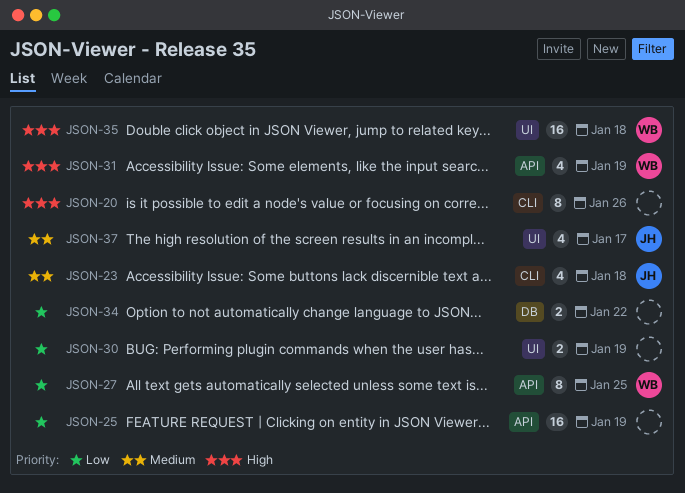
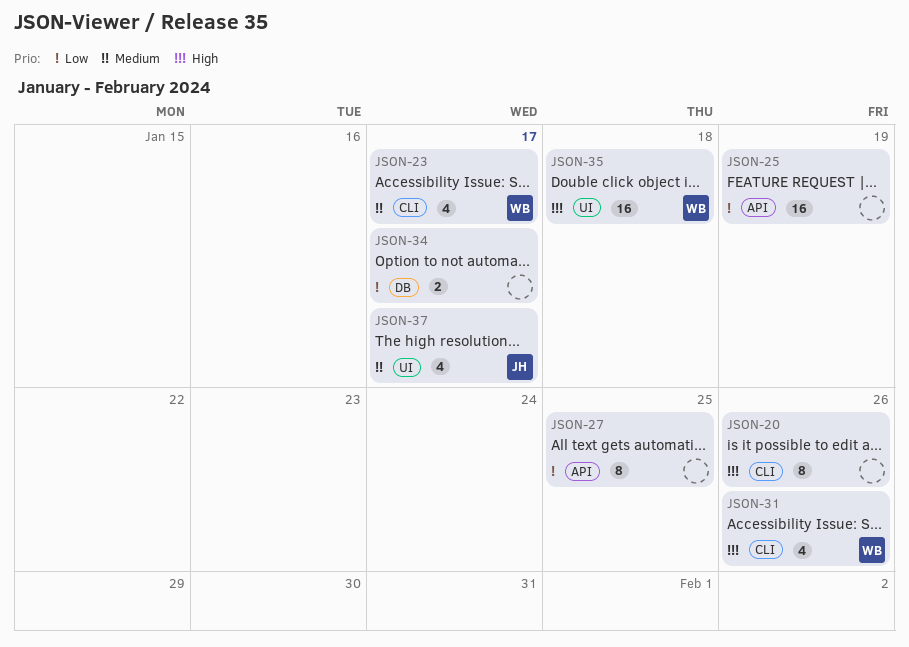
JSON-23, owner: JH -> WB
JSON-23, due: Jan 18 -> Jan 17
JSON-27, owner: WB -> none
JSON-30: present -> none
JSON-31, label: API -> CLI
JSON-31, due: Jan 19 -> Jan 26
JSON-34, due: Jan 22 -> Jan 17

